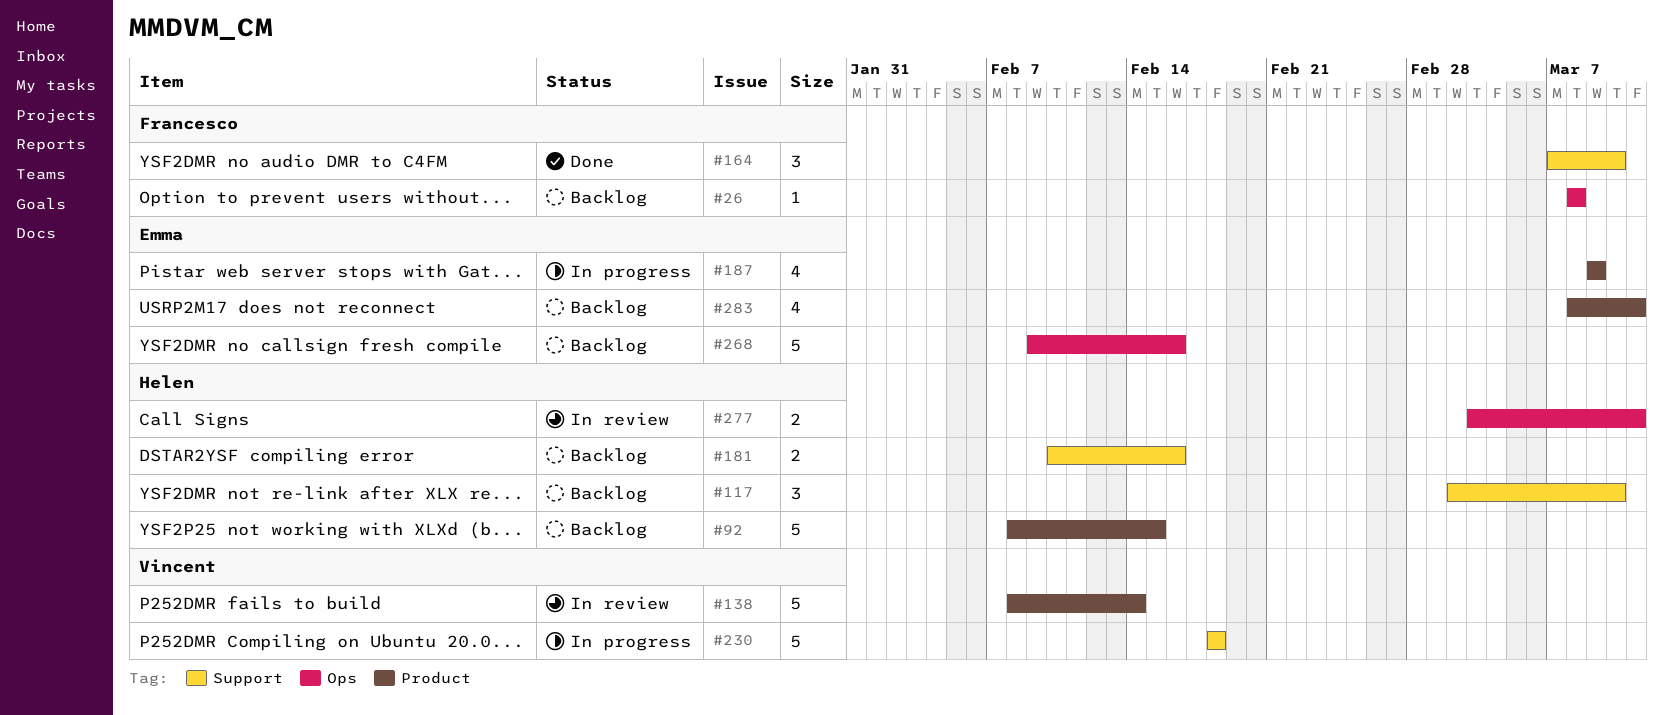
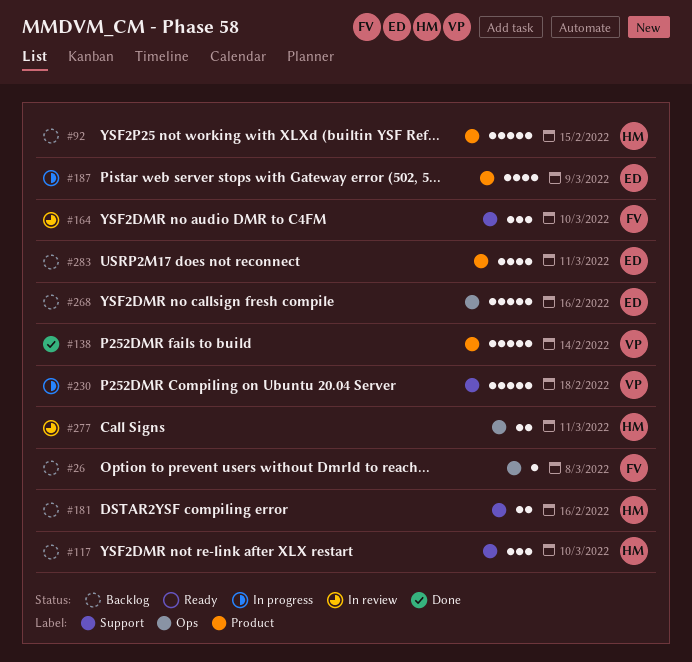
#138, status: In review -> Done
#164, status: Done -> In review

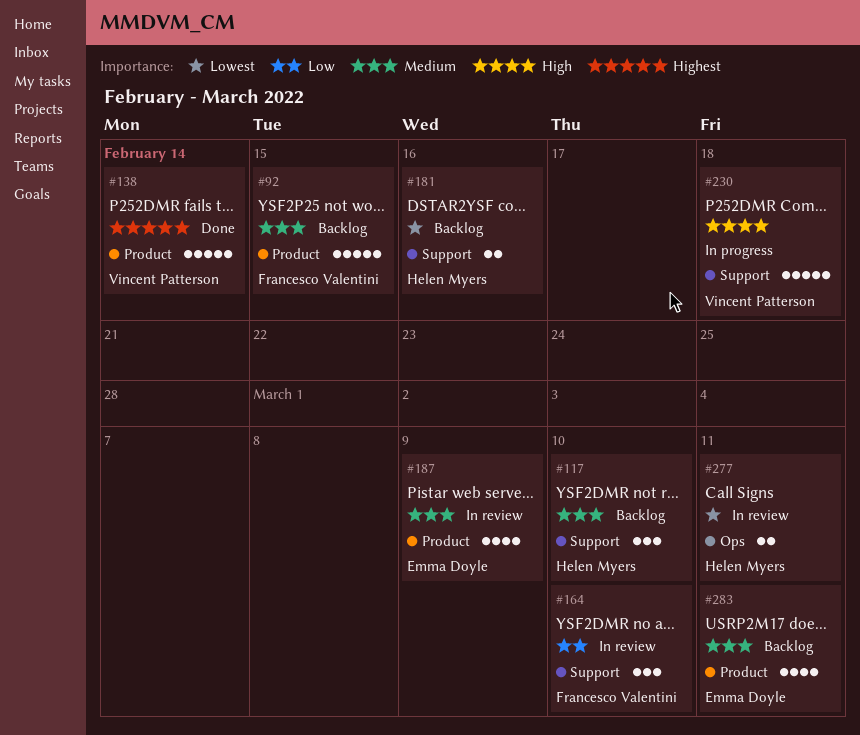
#26: present -> none
#92, owner: Helen Myers -> Francesco Valentini
#187, status: In progress -> In review
#268: present -> none

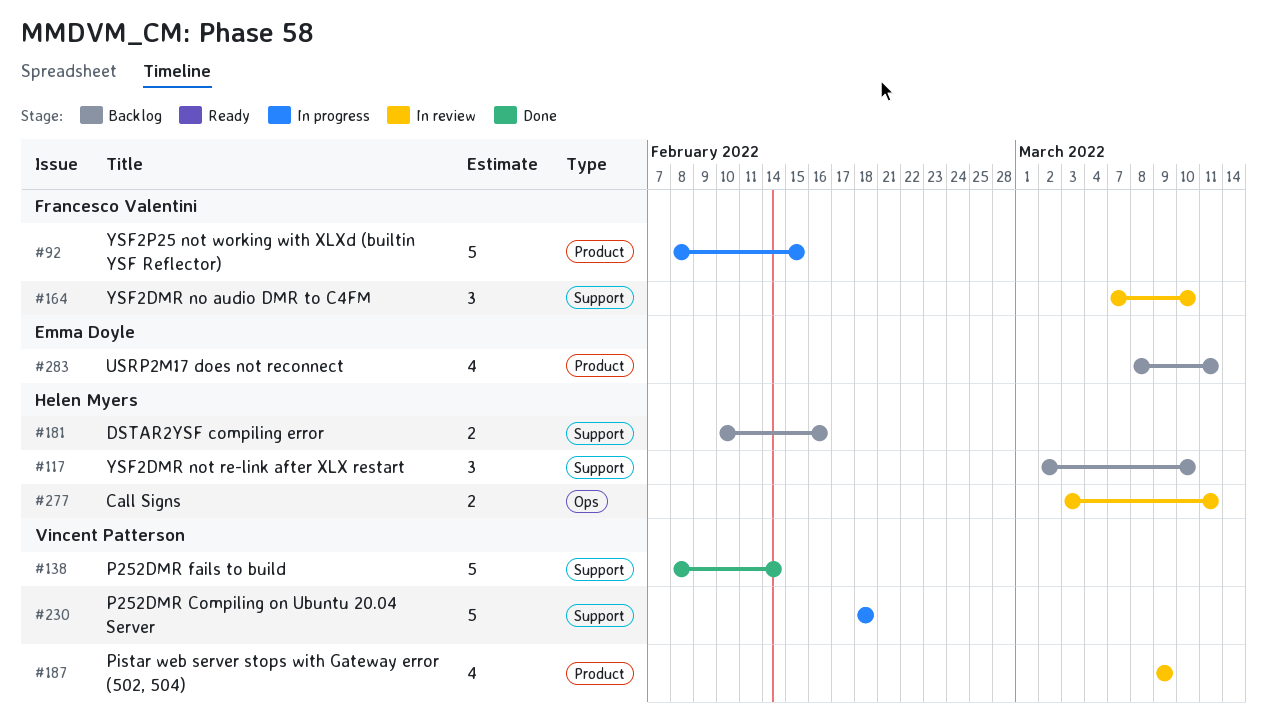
#92, status: Backlog -> In progress
#138, label: Product -> Support
#187, owner: Emma Doyle -> Vincent Patterson

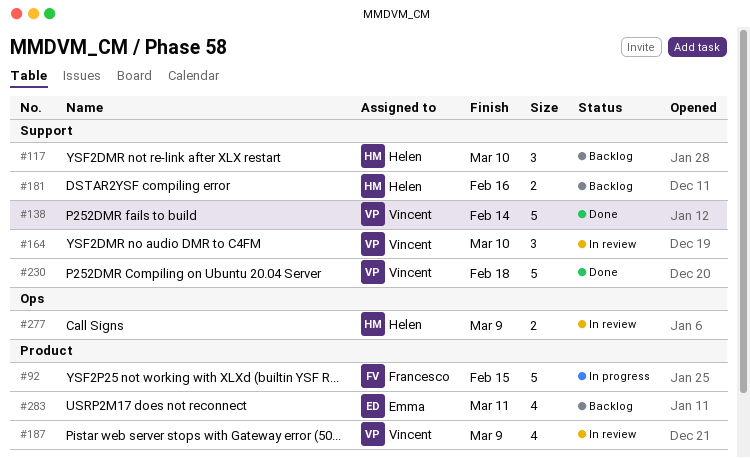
#164, owner: Francesco Valentini -> Vincent Patterson
#230, status: In progress -> Done
#277, due: Mar 11 -> Mar 9

